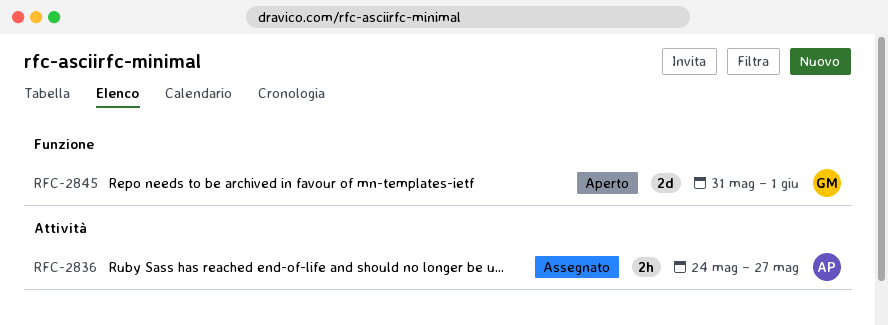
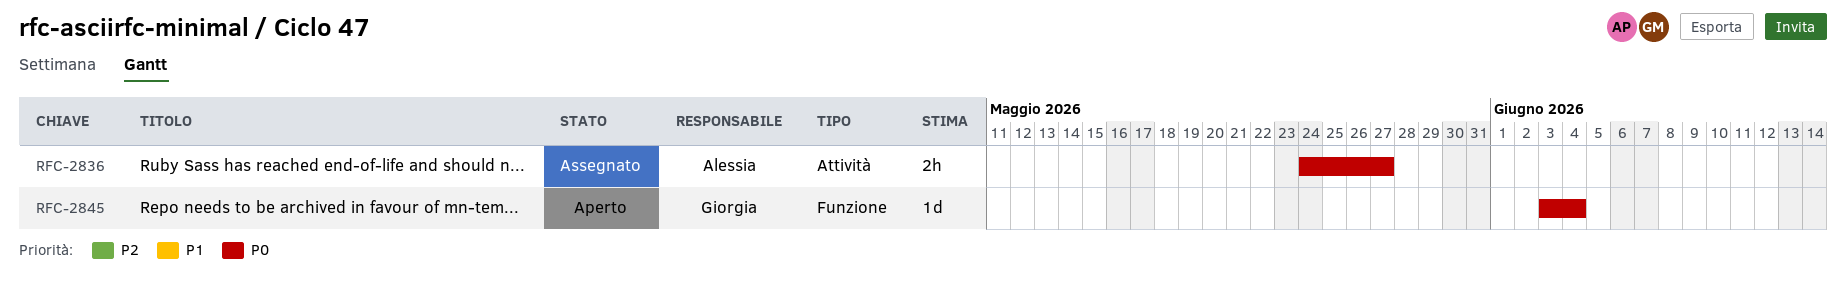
RFC-2845, estimate: 2d -> 1d
RFC-2845, start: May 31 -> Jun 3
RFC-2845, due: Jun 1 -> Jun 4

